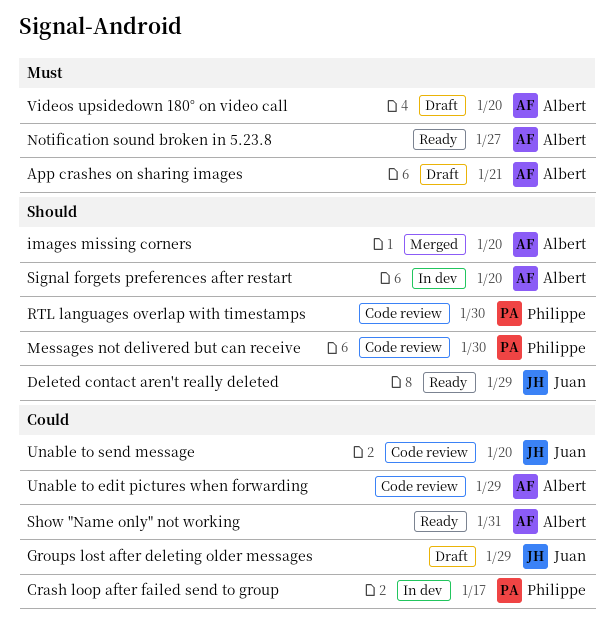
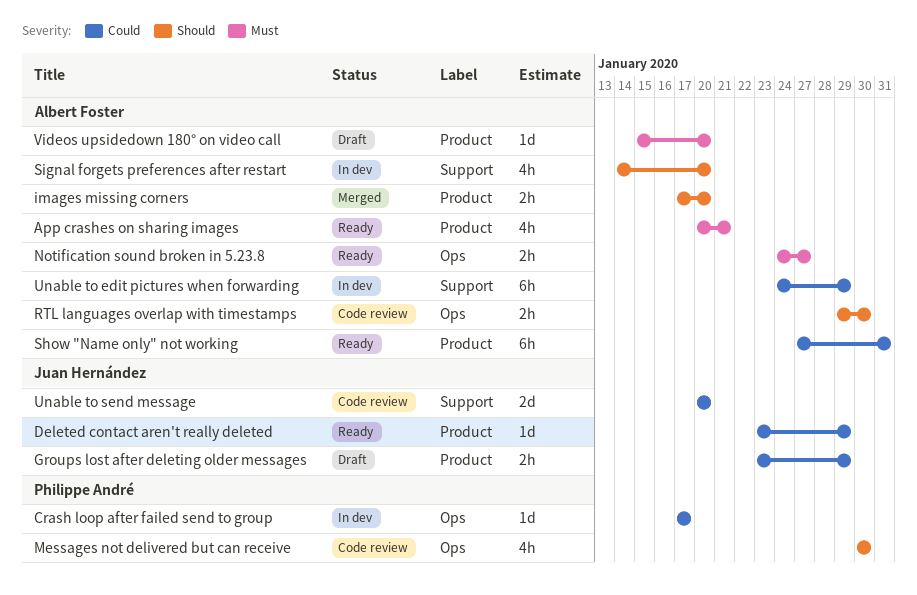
App crashes on sharing images, status: Draft -> Ready
Deleted contact aren't really deleted, priority: Should -> Could
RTL languages overlap with timestamps, owner: Philippe André -> Albert Foster
Unable to edit pictures when forwarding, status: Code review -> In dev

